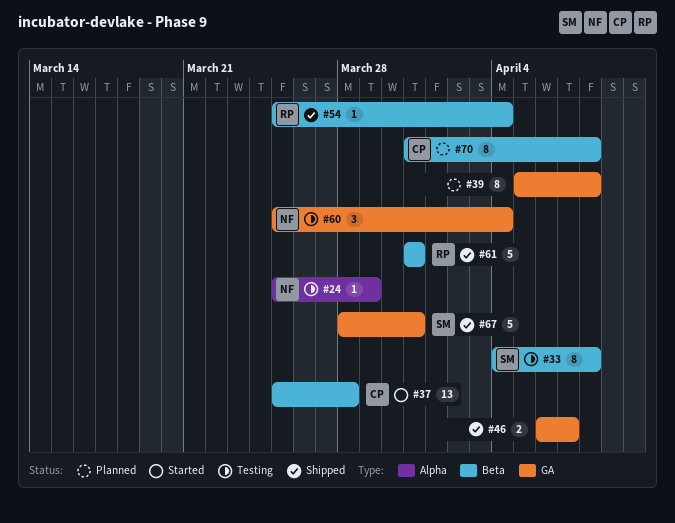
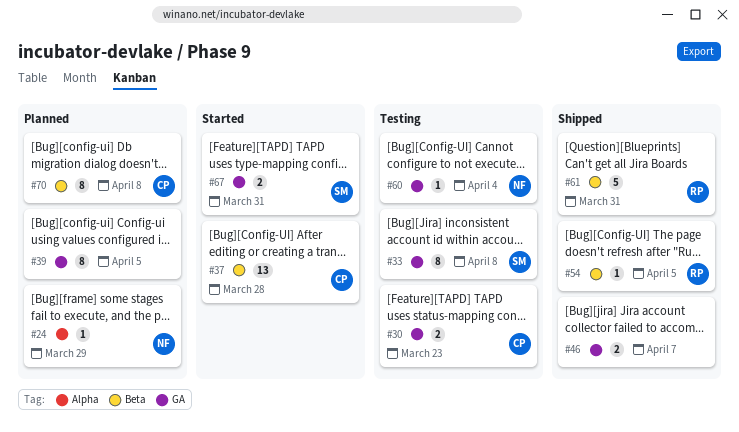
#24, status: Testing -> Planned
#30: none -> present
#33, label: Beta -> GA
#39, due: Apr 8 -> Apr 5
#54, due: Apr 4 -> Apr 5
#60, estimate: 3 -> 1
#67, status: Shipped -> Started
#67, estimate: 5 -> 2

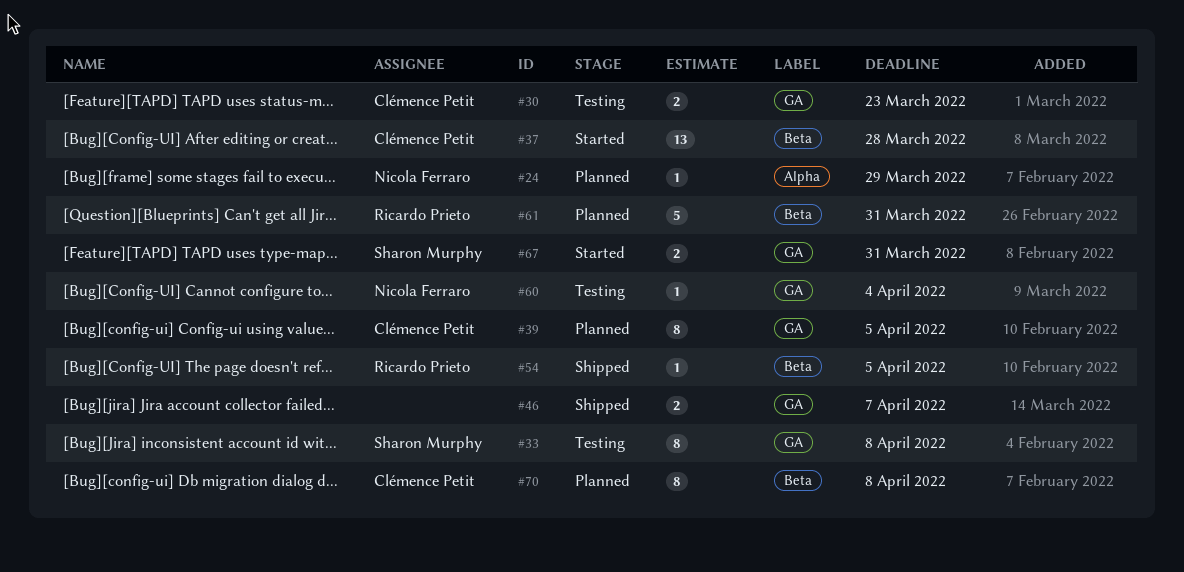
#39, owner: none -> Clémence Petit
#61, status: Shipped -> Planned

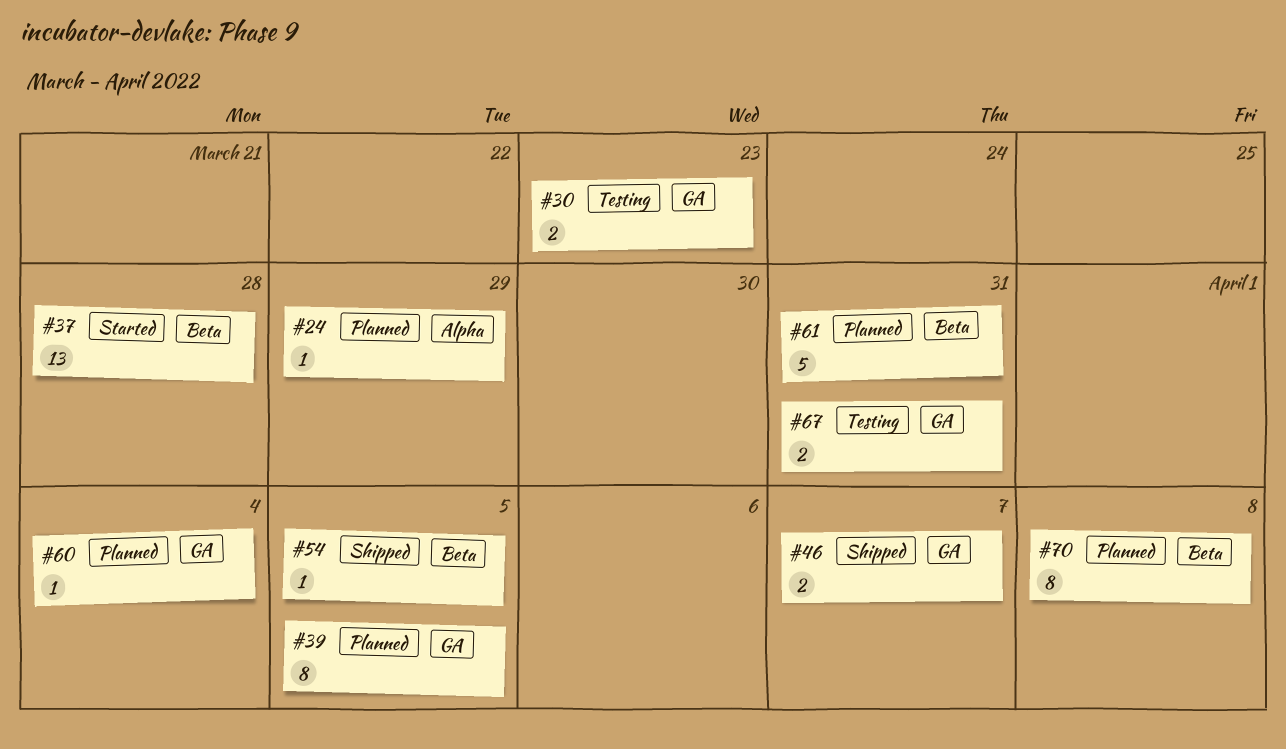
#33: present -> none
#60, status: Testing -> Planned
#67, status: Started -> Testing

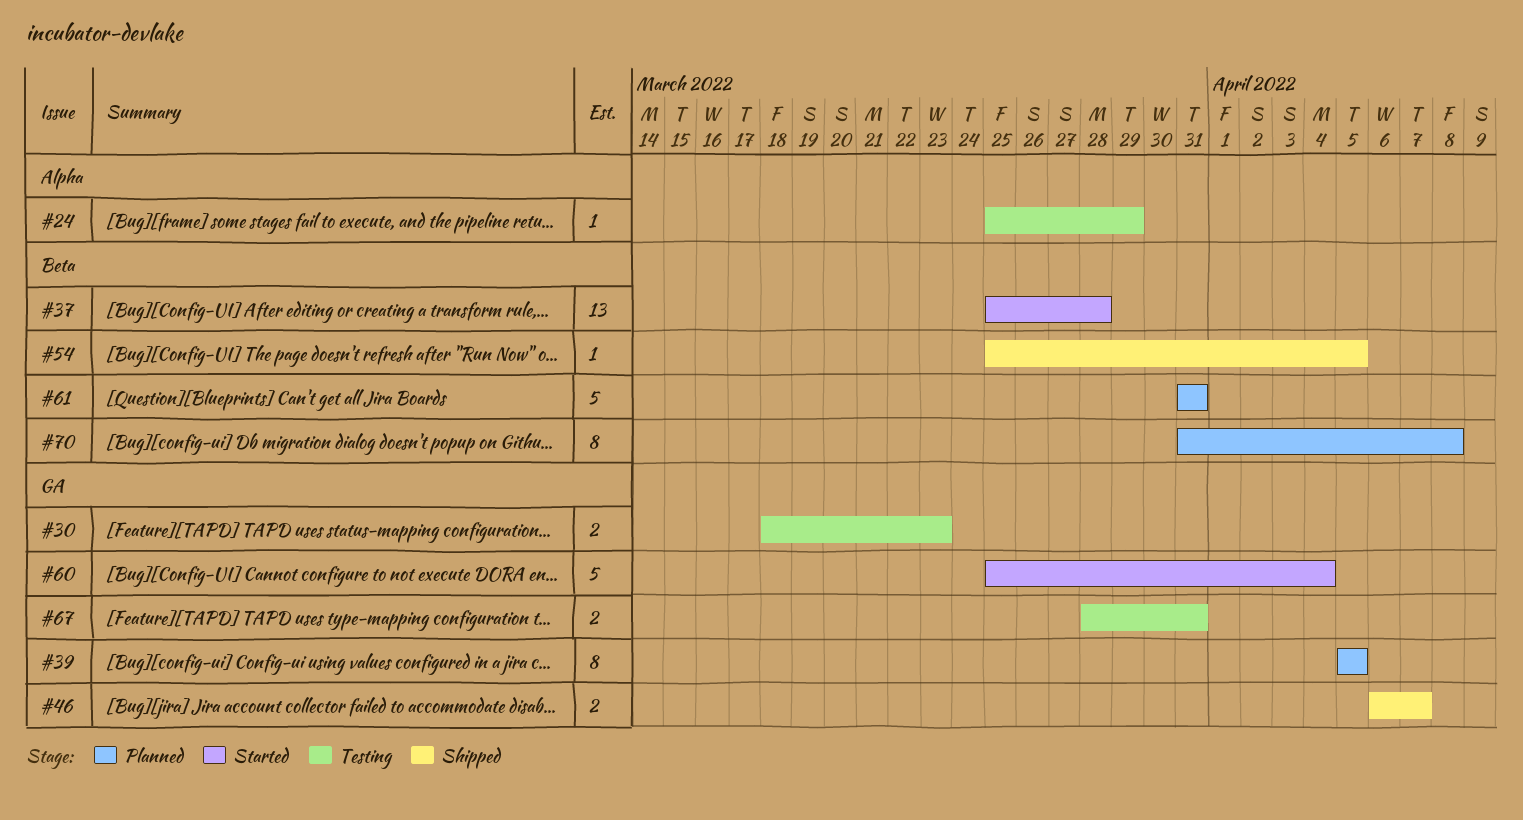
#24, status: Planned -> Testing
#60, status: Planned -> Started
#60, estimate: 1 -> 5

